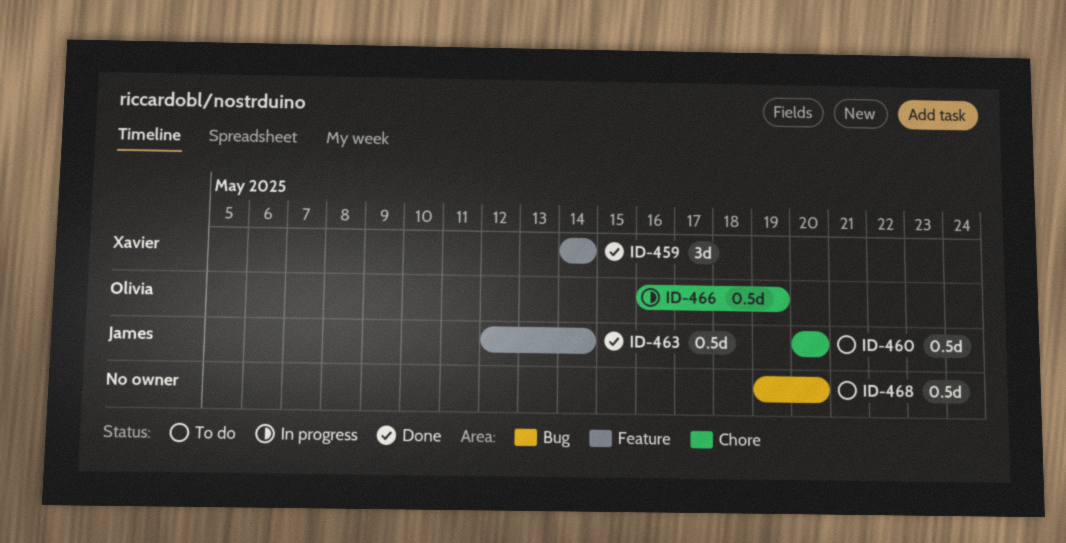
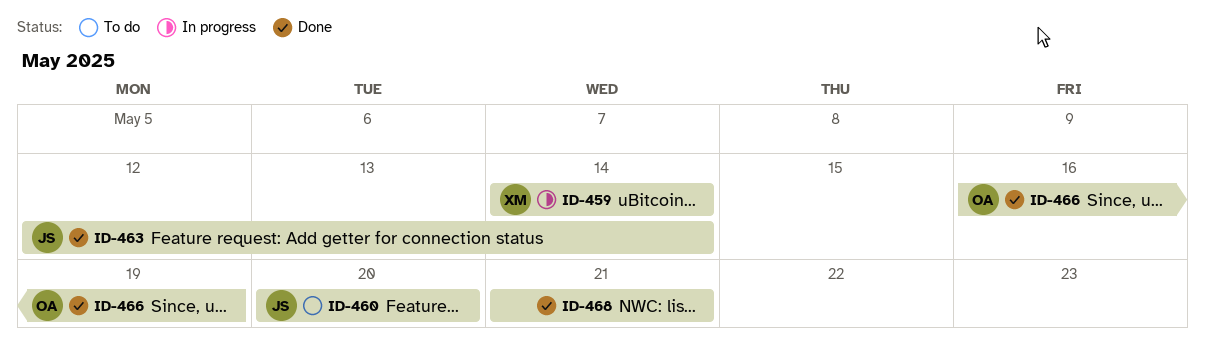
ID-459, status: Done -> In progress
ID-466, status: In progress -> Done
ID-468, status: To do -> Done
ID-468, start: May 19 -> May 21
ID-468, due: May 20 -> May 21

